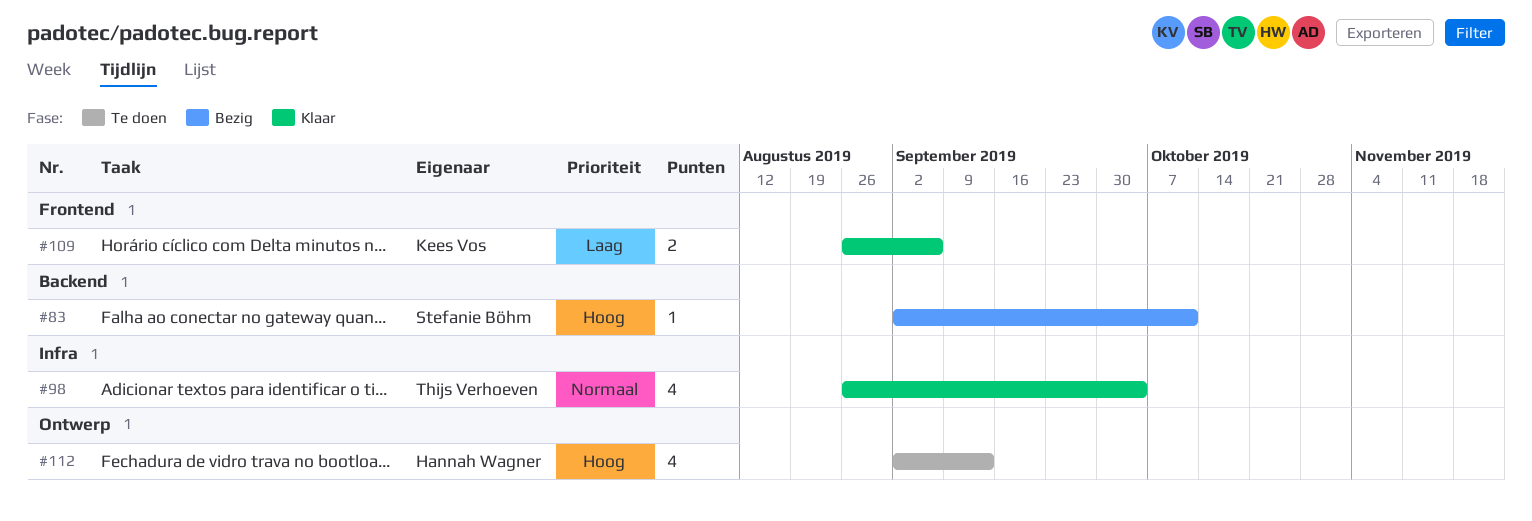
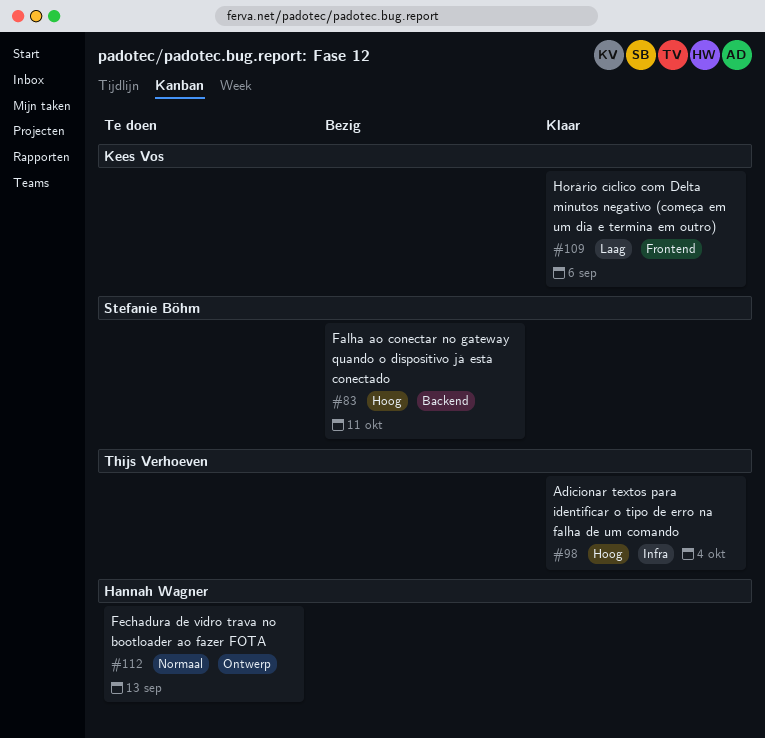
#98, priority: Normaal -> Hoog
#112, priority: Hoog -> Normaal

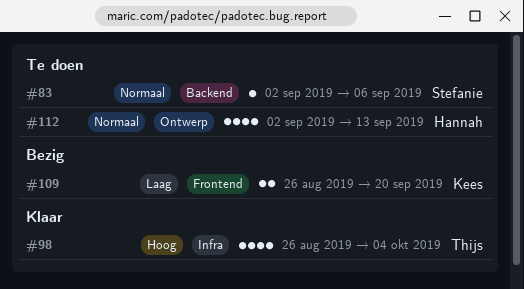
#83, status: Bezig -> Te doen
#83, priority: Hoog -> Normaal
#83, due: Oct 11 -> Sep 6
#109, status: Klaar -> Bezig
#109, due: Sep 6 -> Sep 20

